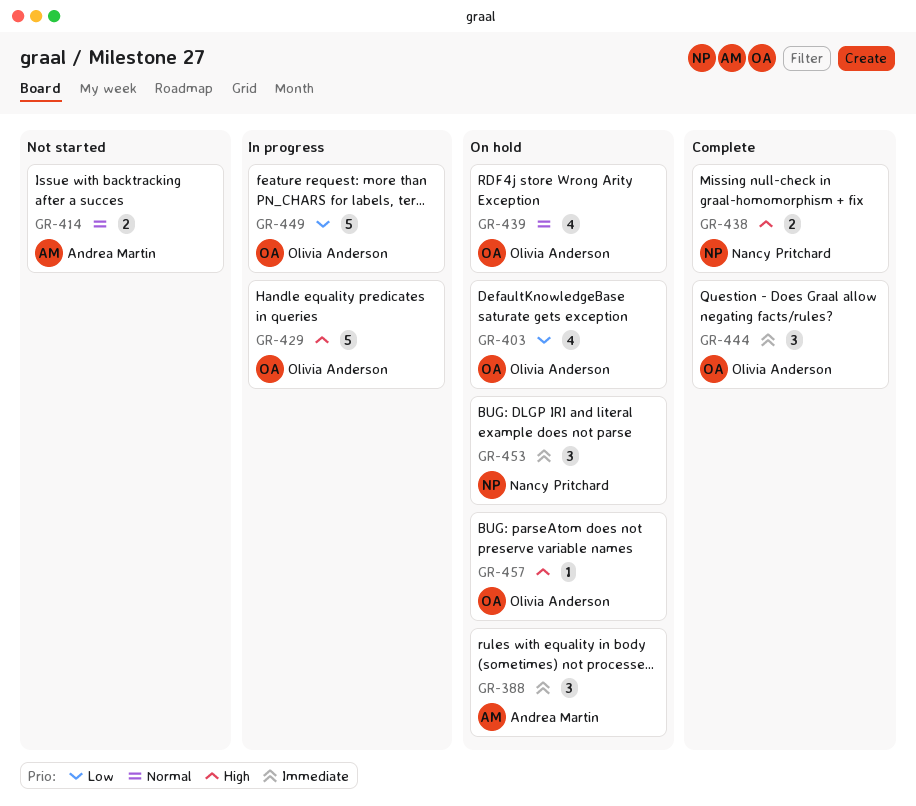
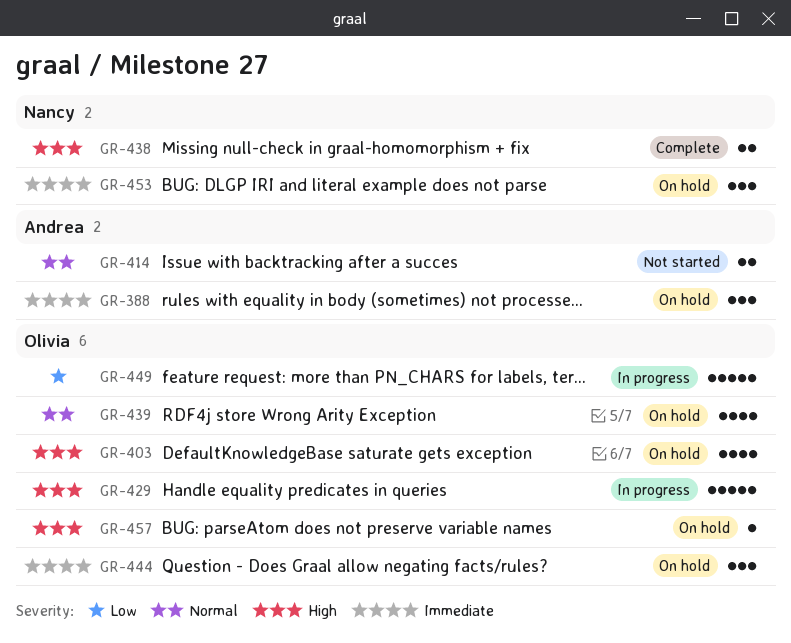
GR-403, priority: Low -> High
GR-444, status: Complete -> On hold

